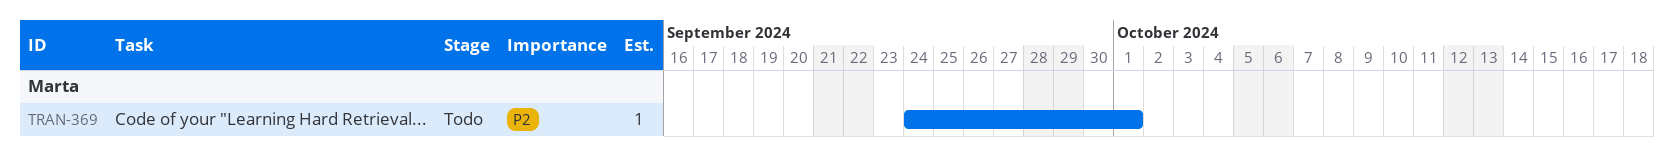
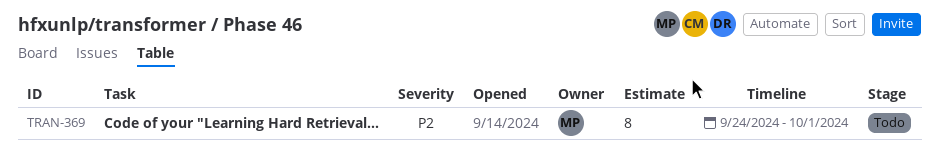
TRAN-369, estimate: 1 -> 8

